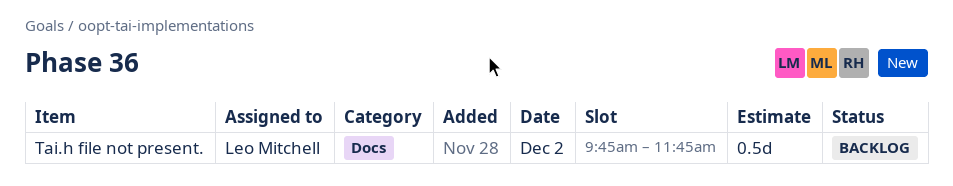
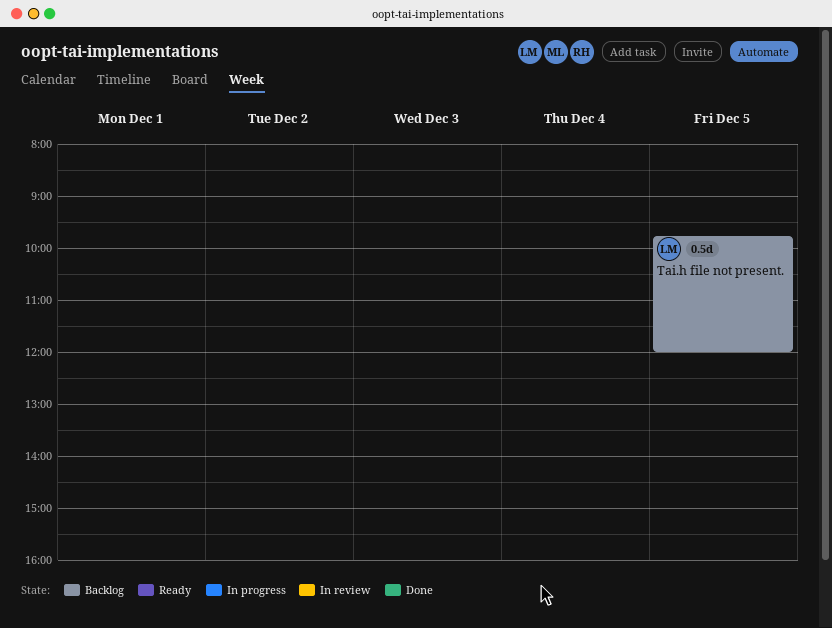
Tai.h file not present., day: Dec 2 -> Dec 5
Tai.h file not present., ends: 11:45 -> 12:00

